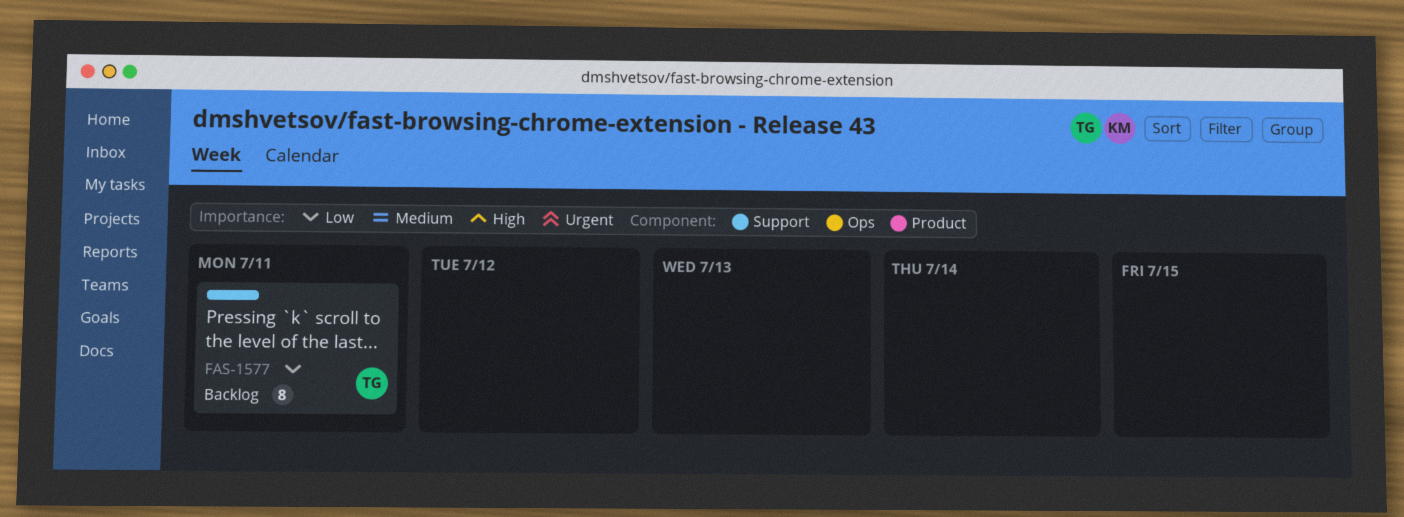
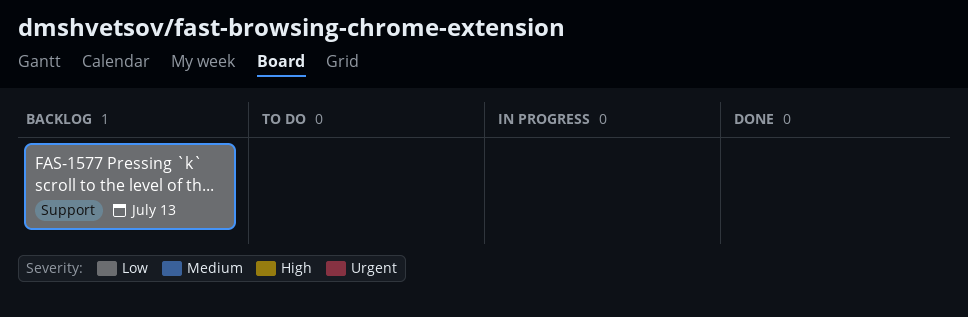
FAS-1577, due: Jul 11 -> Jul 13

